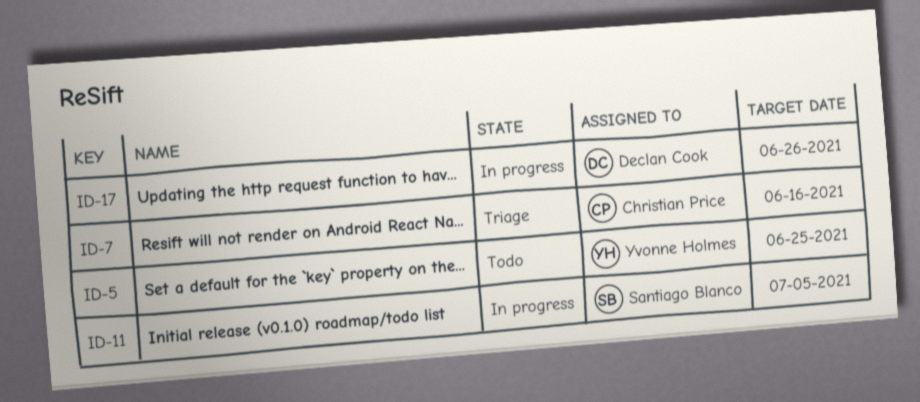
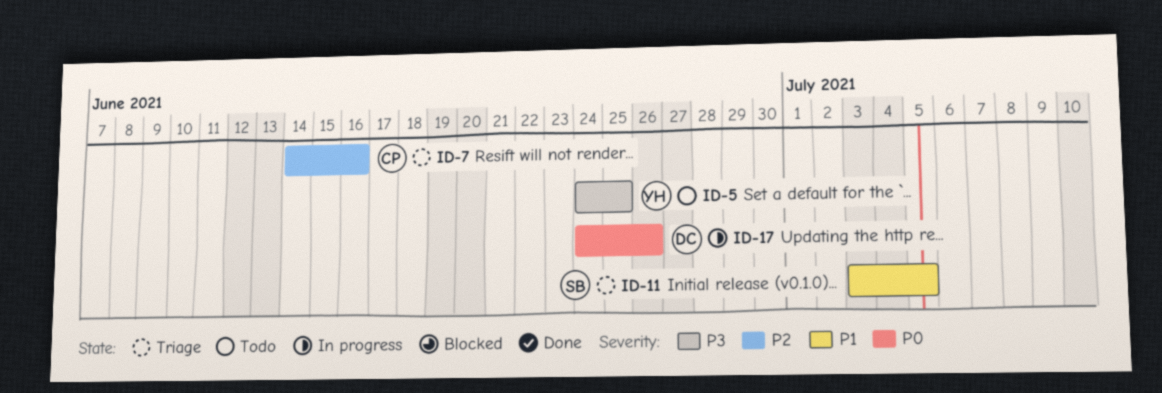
ID-11, status: In progress -> Triage

